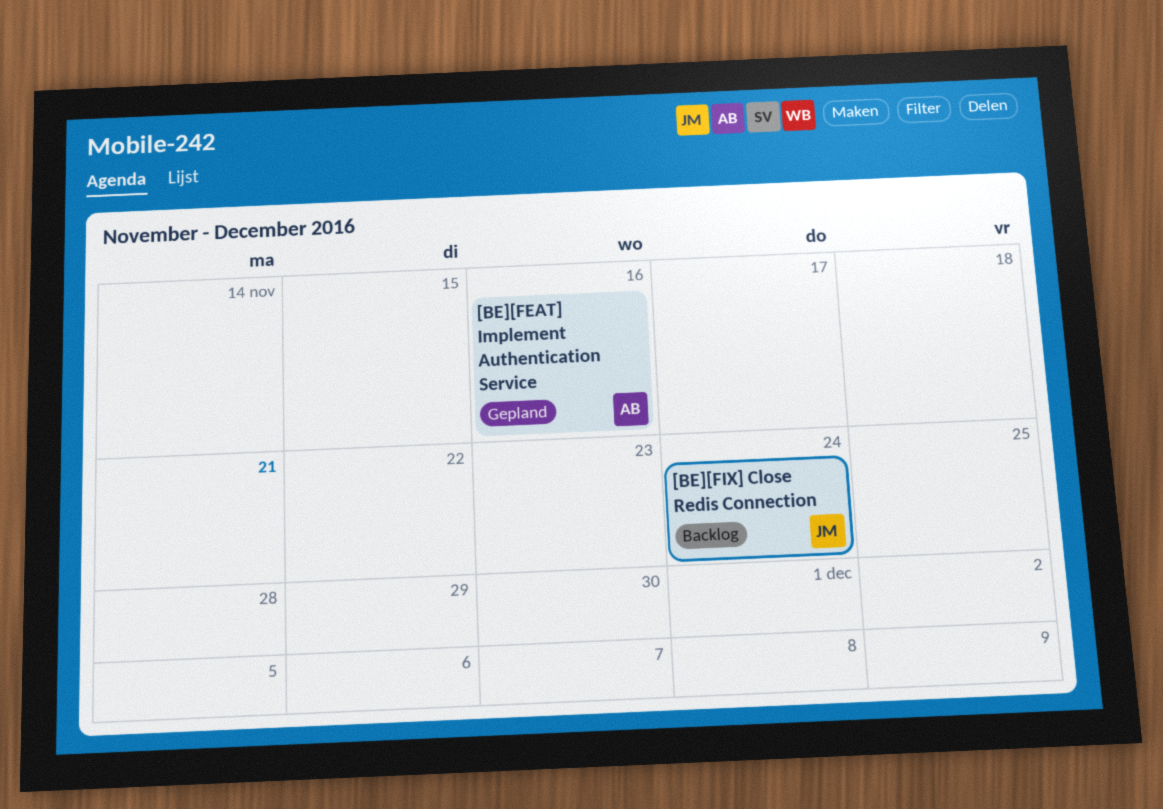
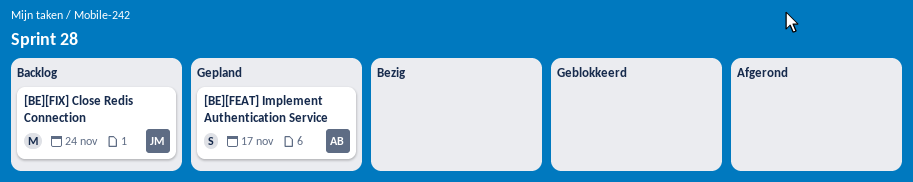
[BE][FEAT] Implement Authentication Service, due: Nov 16 -> Nov 17

